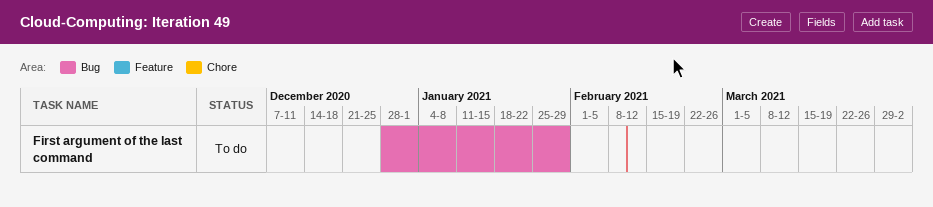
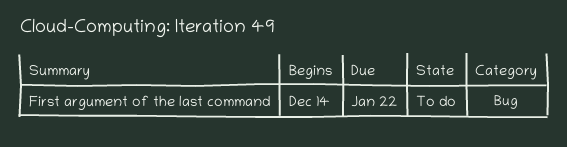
First argument of the last command, start: Dec 28 -> Dec 14
First argument of the last command, due: Jan 29 -> Jan 22

